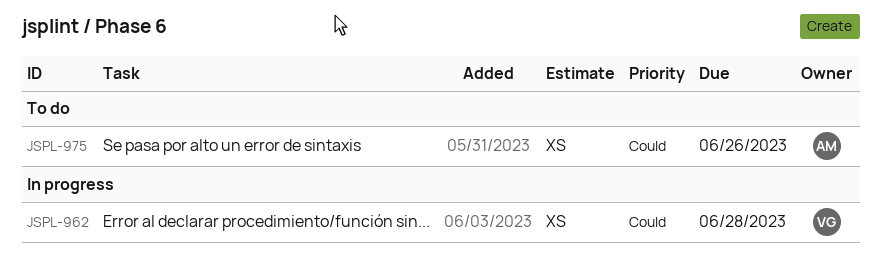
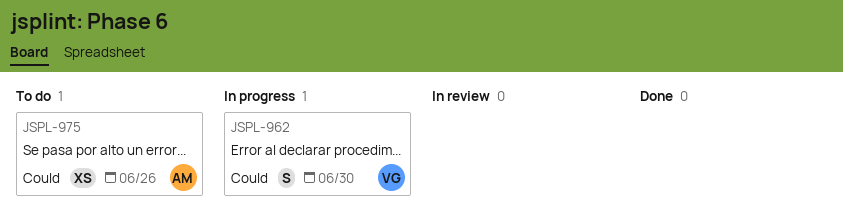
JSPL-962, estimate: XS -> S
JSPL-962, due: Jun 28 -> Jun 30

